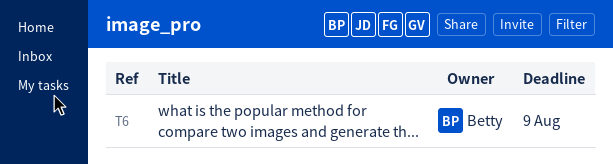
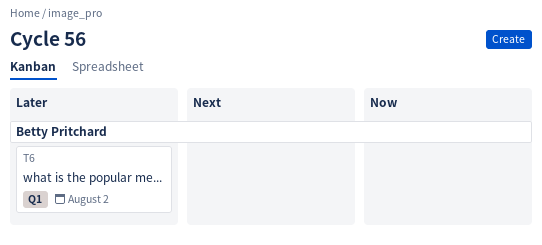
T6, due: Aug 9 -> Aug 2

